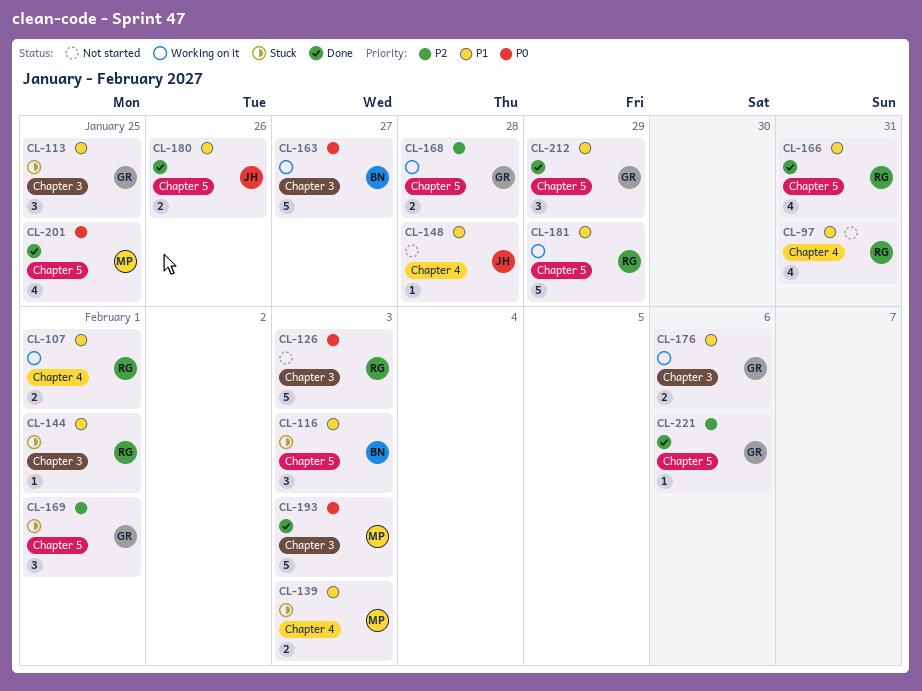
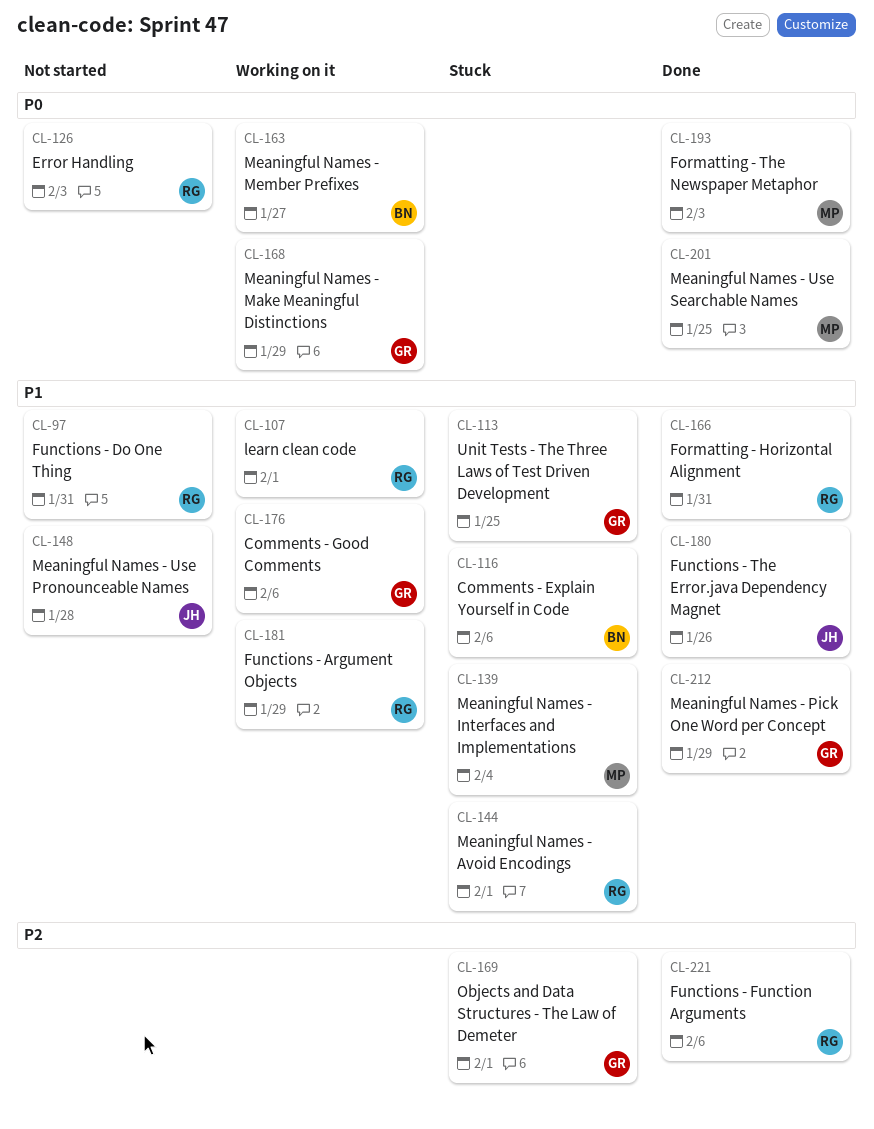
CL-116, due: Feb 3 -> Feb 6
CL-139, due: Feb 3 -> Feb 4
CL-168, priority: P2 -> P0
CL-168, due: Jan 28 -> Jan 29
CL-221, owner: GR -> RG

